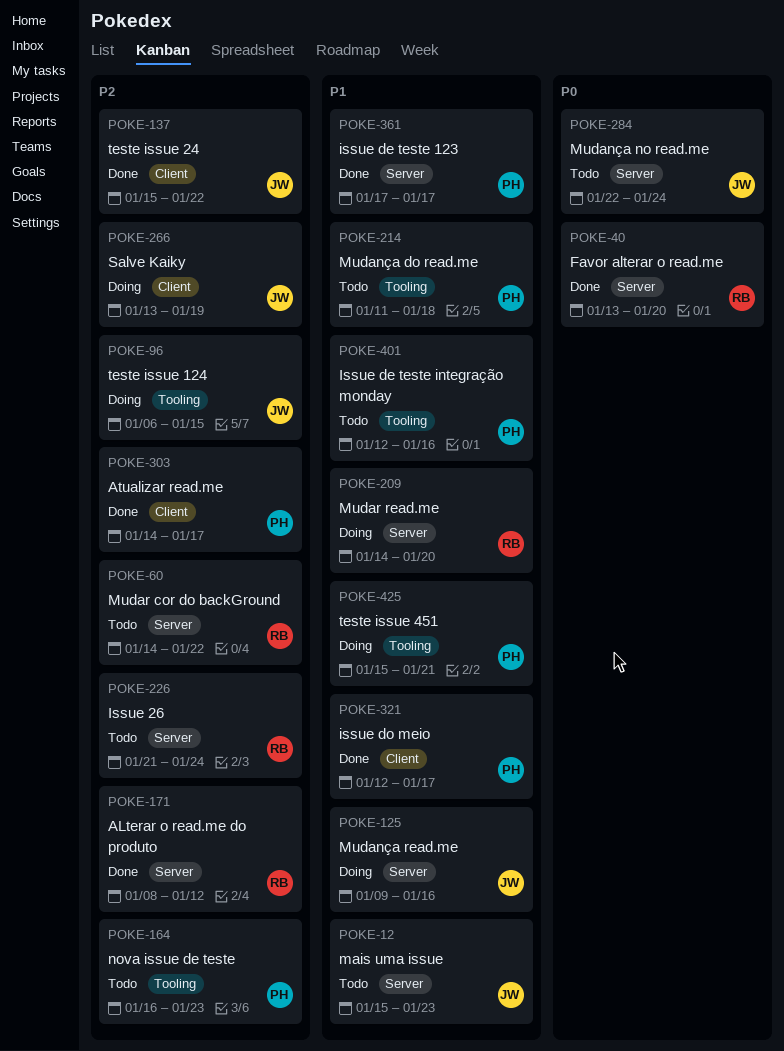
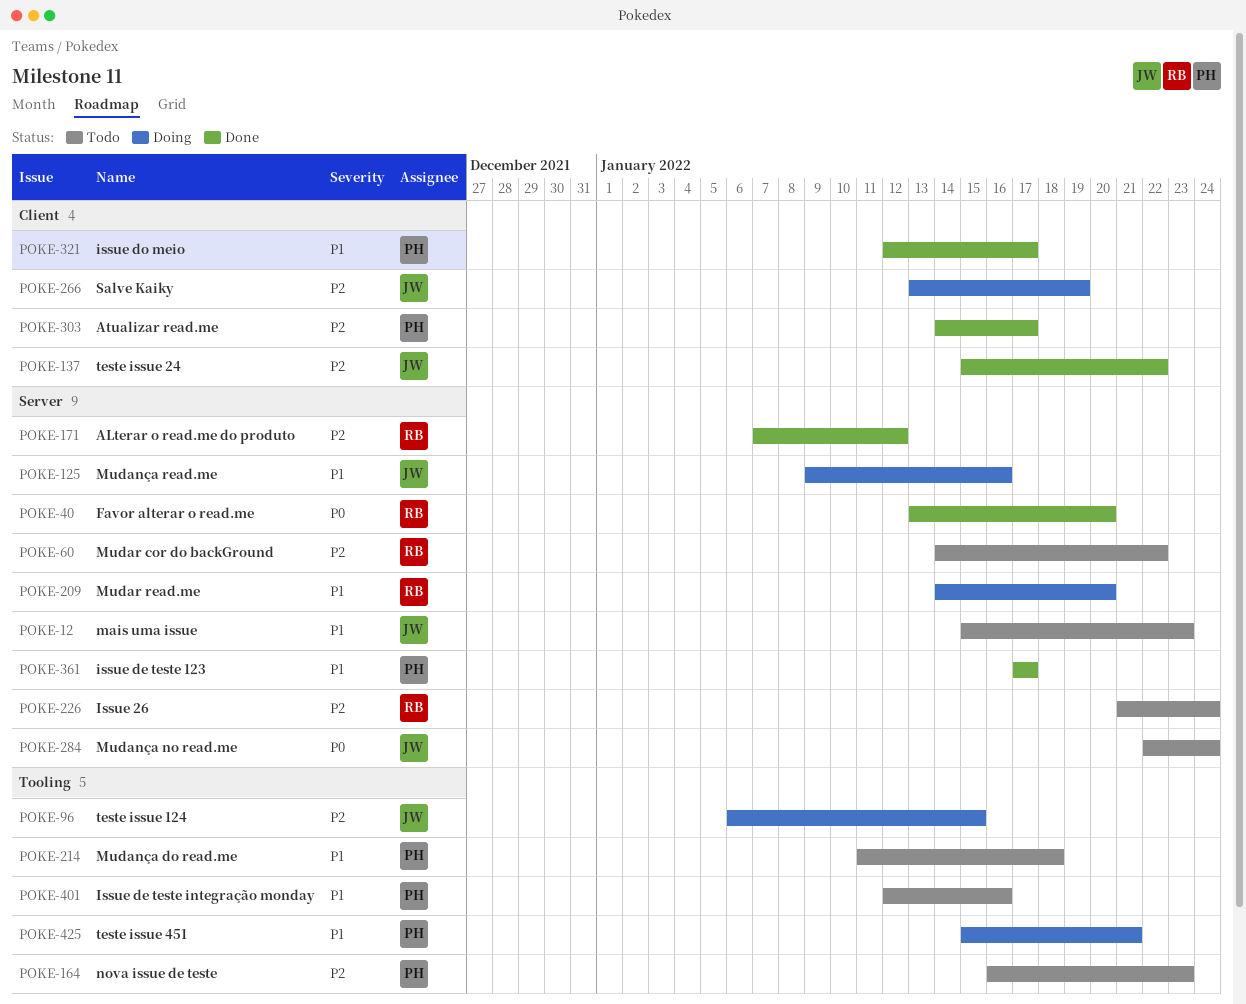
POKE-171, start: Jan 8 -> Jan 7

